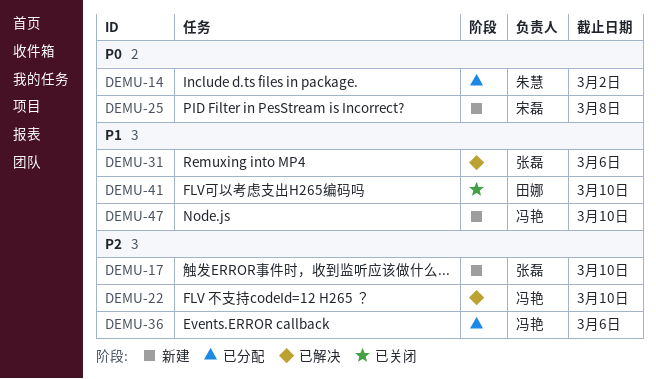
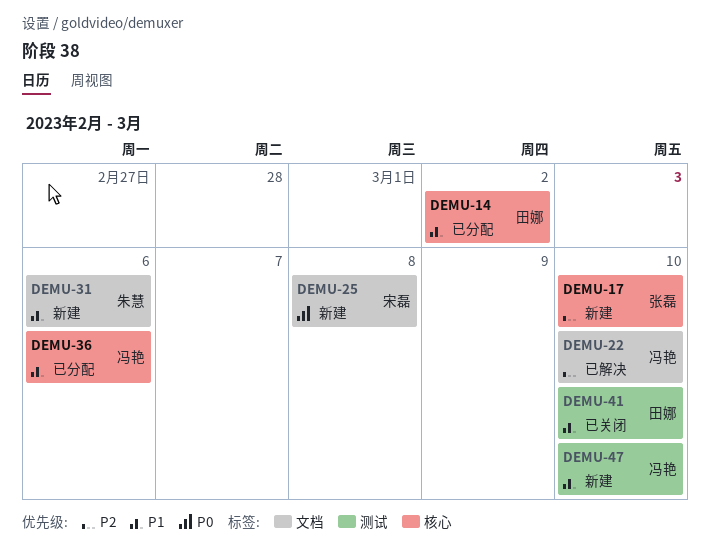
DEMU-14, owner: 朱慧 -> 田娜
DEMU-14, priority: P0 -> P1
DEMU-31, status: 已解决 -> 新建
DEMU-31, owner: 张磊 -> 朱慧
DEMU-36, priority: P2 -> P1

